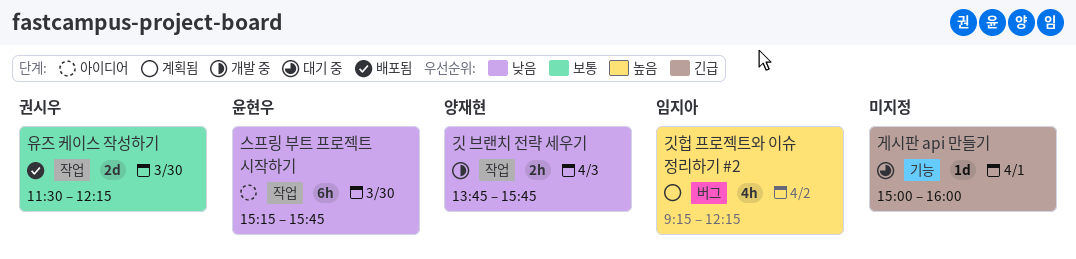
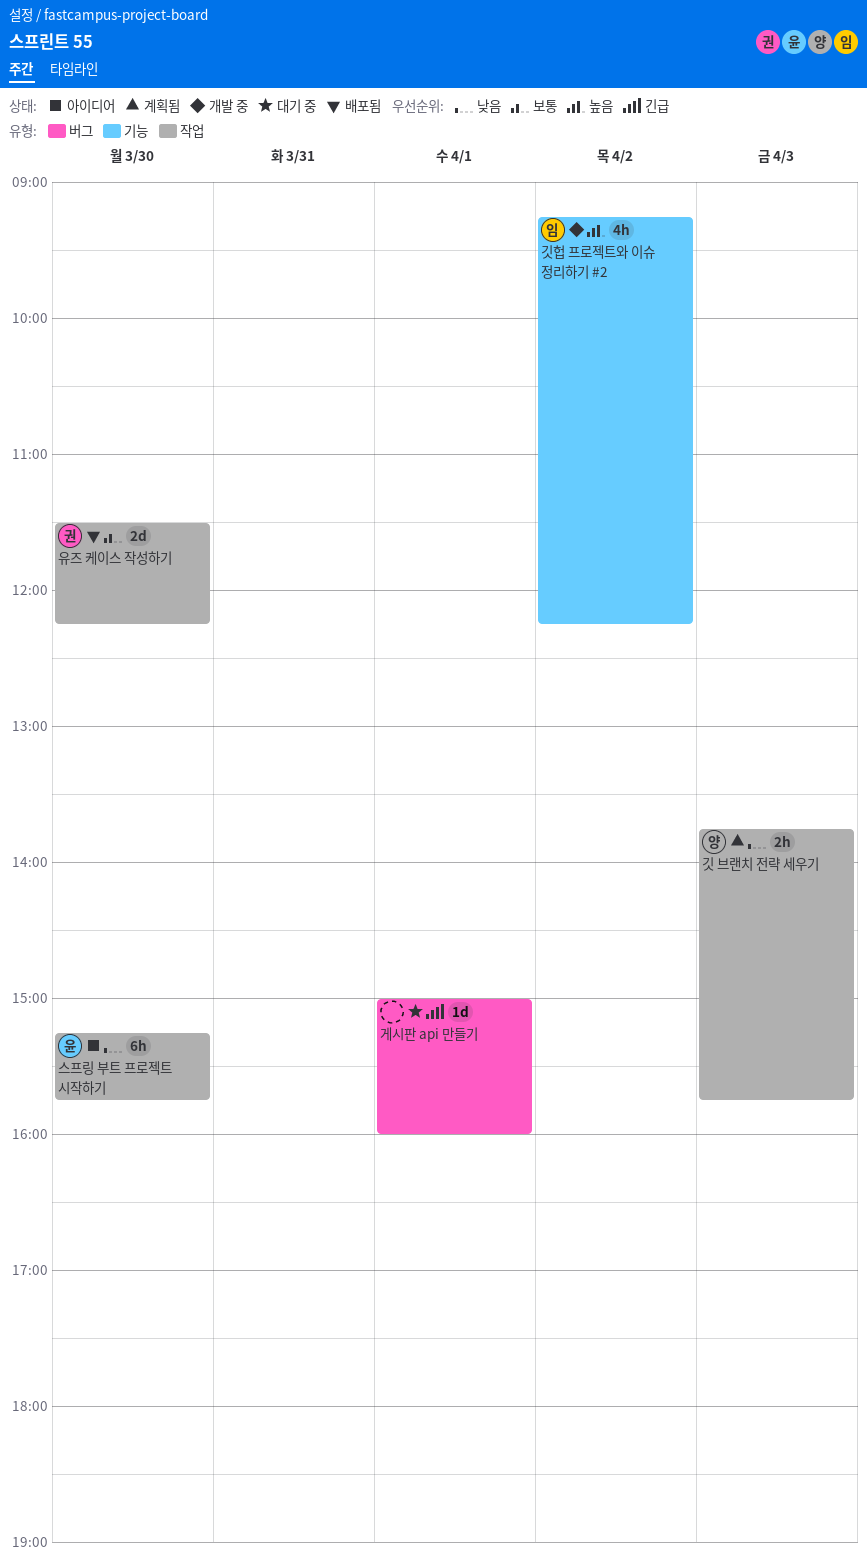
게시판 api 만들기, label: 기능 -> 버그
깃 브랜치 전략 세우기, status: 개발 중 -> 계획됨
깃헙 프로젝트와 이슈 정리하기 #2, status: 계획됨 -> 개발 중
깃헙 프로젝트와 이슈 정리하기 #2, label: 버그 -> 기능

